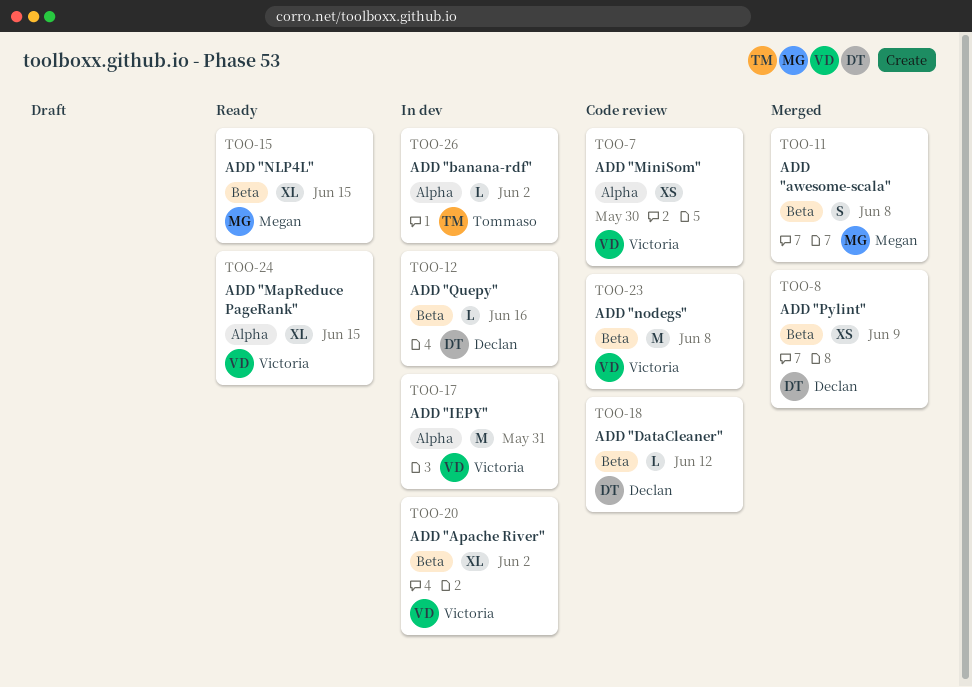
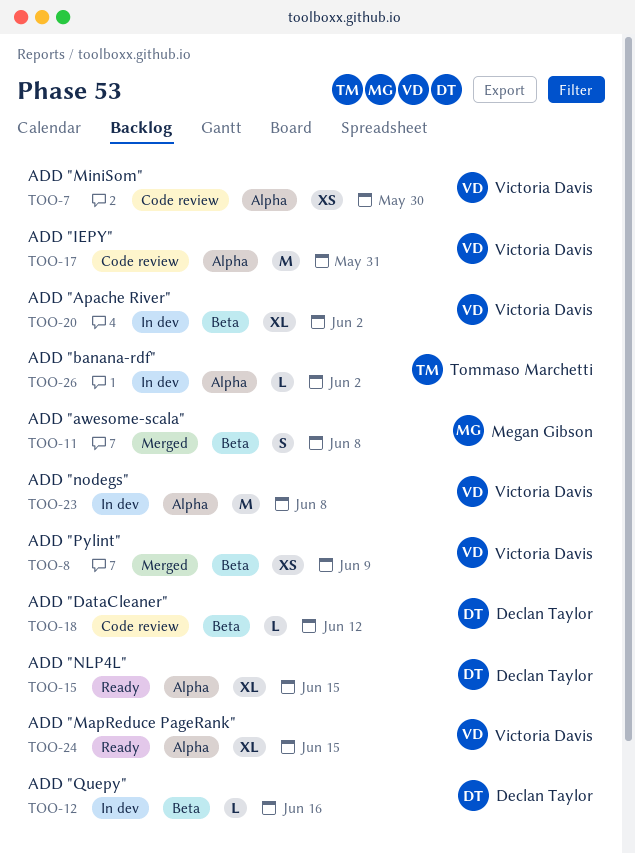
TOO-8, owner: Declan Taylor -> Victoria Davis
TOO-15, owner: Megan Gibson -> Declan Taylor
TOO-15, label: Beta -> Alpha
TOO-17, status: In dev -> Code review
TOO-23, status: Code review -> In dev
TOO-23, label: Beta -> Alpha

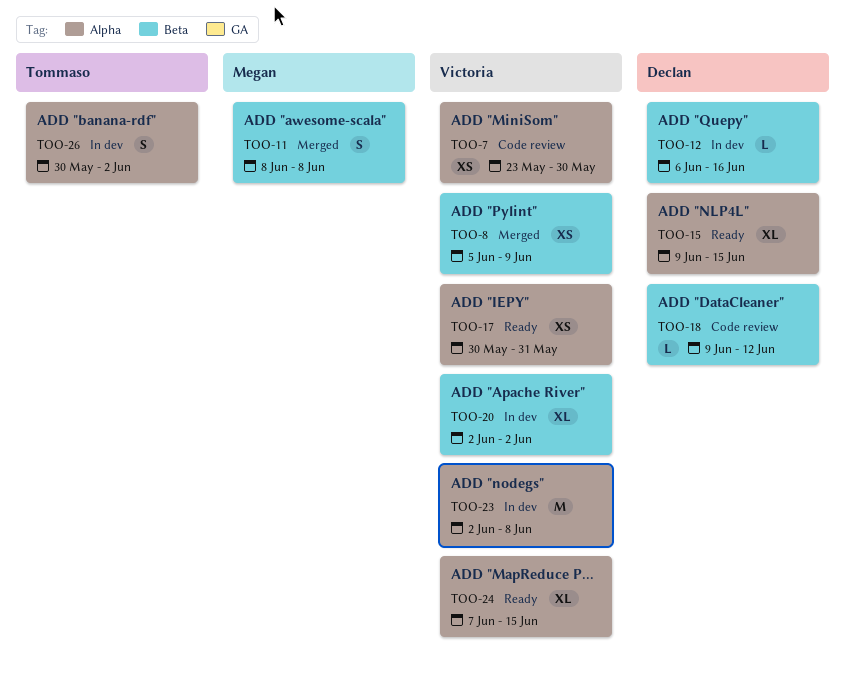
TOO-17, status: Code review -> Ready
TOO-17, estimate: M -> XS
TOO-26, estimate: L -> S

